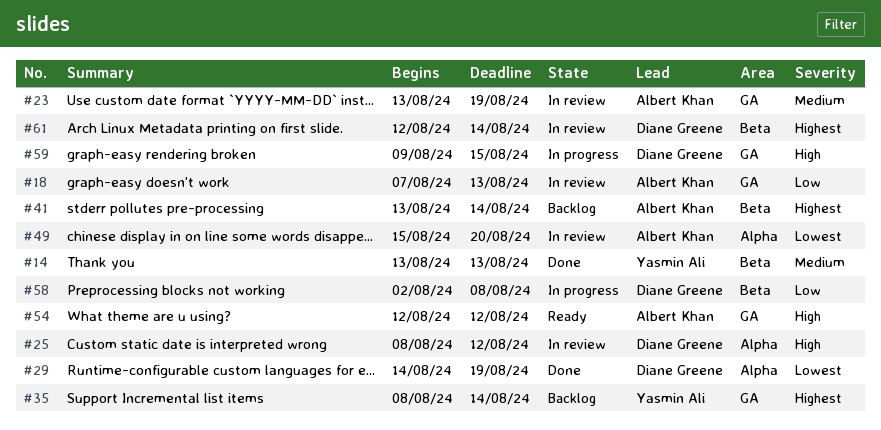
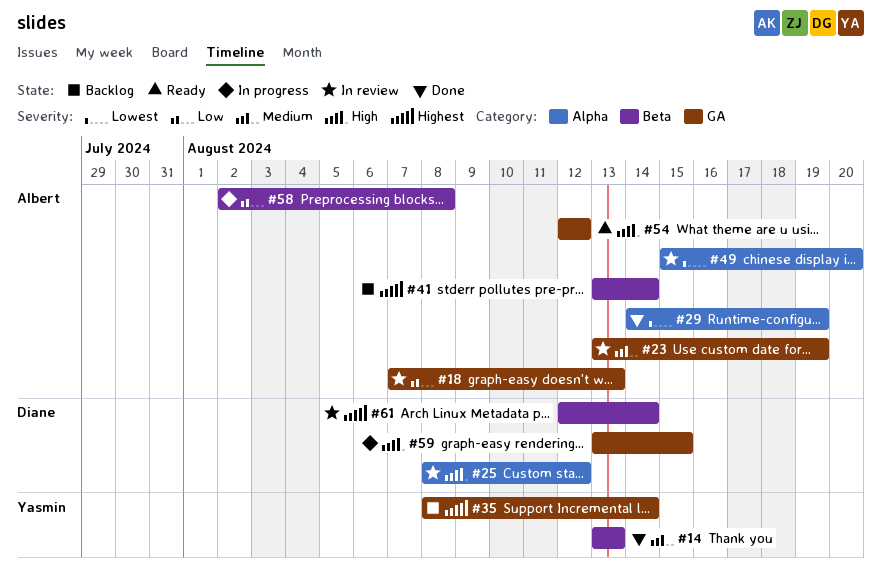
#29, owner: Diane Greene -> Albert Khan
#58, owner: Diane Greene -> Albert Khan
#59, start: Aug 9 -> Aug 13

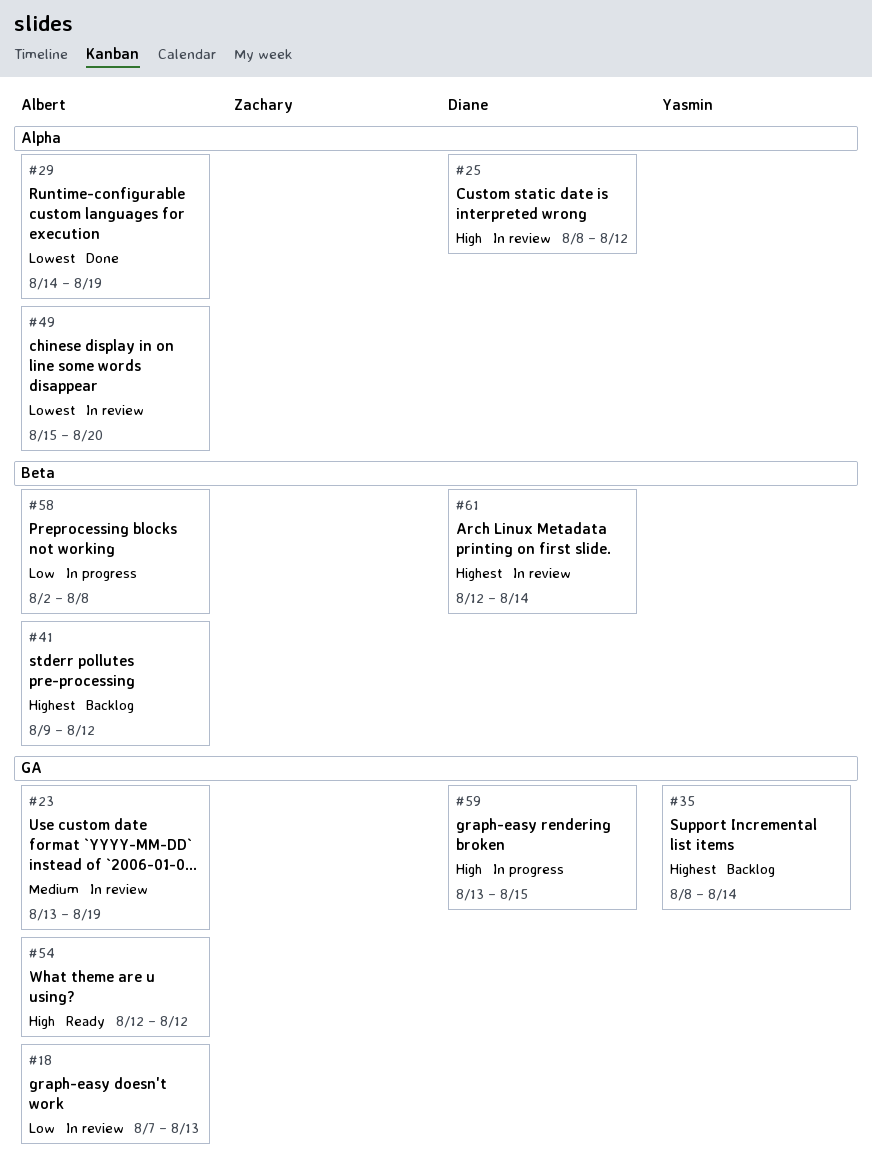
#14: present -> none
#41, start: Aug 13 -> Aug 9
#41, due: Aug 14 -> Aug 12

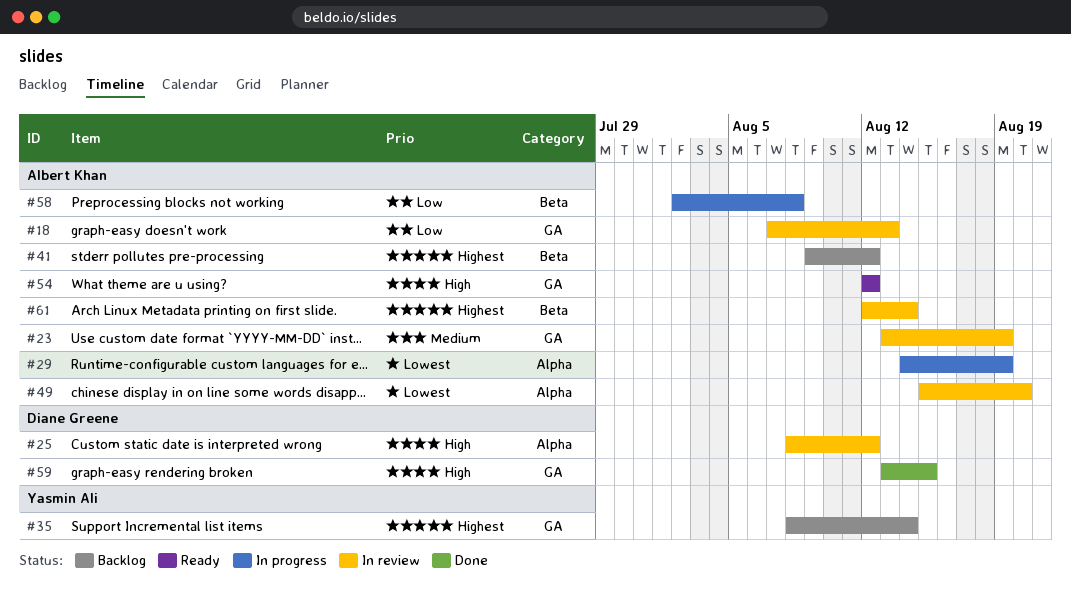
#29, status: Done -> In progress
#59, status: In progress -> Done
#61, owner: Diane Greene -> Albert Khan

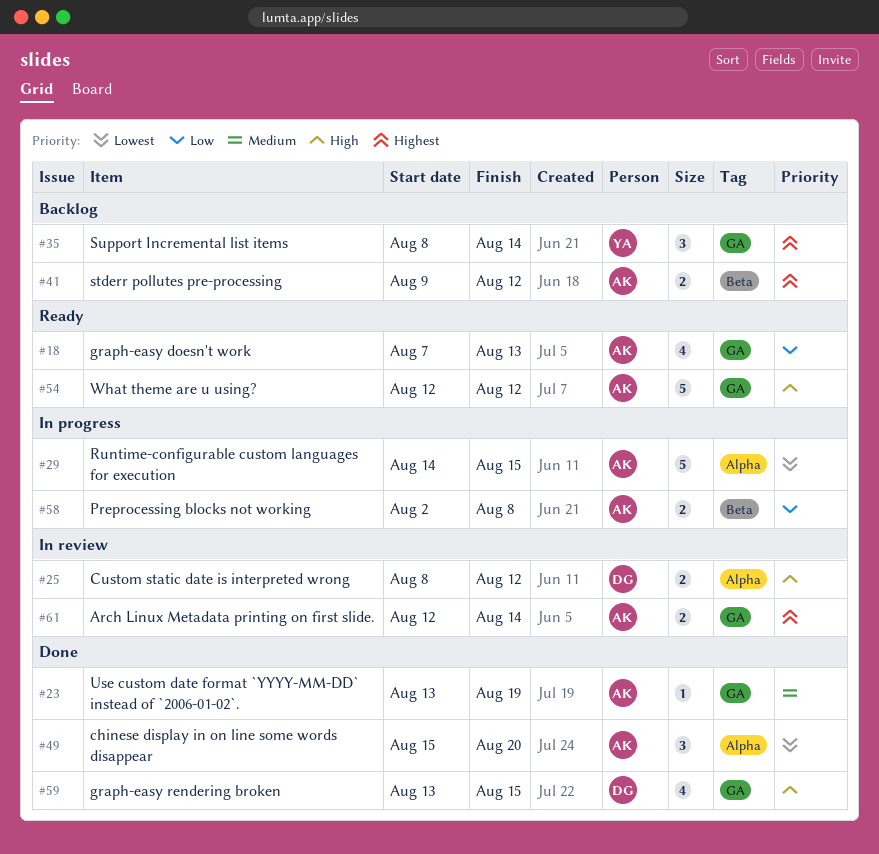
#18, status: In review -> Ready
#23, status: In review -> Done
#29, due: Aug 19 -> Aug 15
#49, status: In review -> Done
#61, label: Beta -> GA

